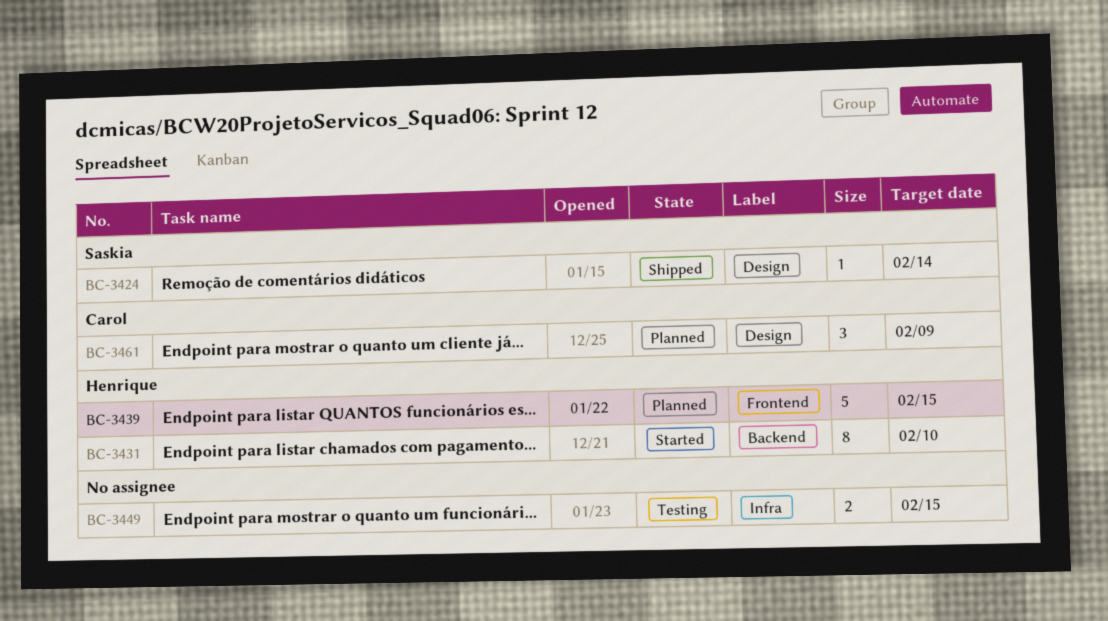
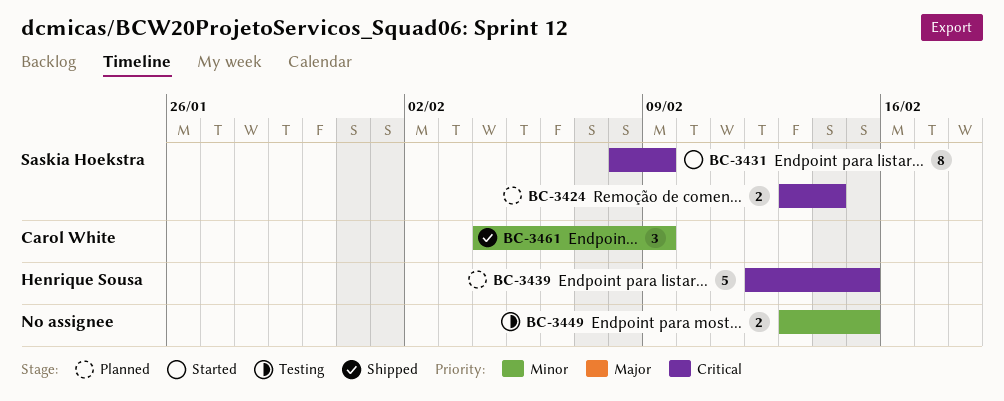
BC-3424, status: Shipped -> Planned
BC-3424, estimate: 1 -> 2
BC-3431, owner: Henrique Sousa -> Saskia Hoekstra
BC-3431, due: Feb 10 -> Feb 9
BC-3461, status: Planned -> Shipped

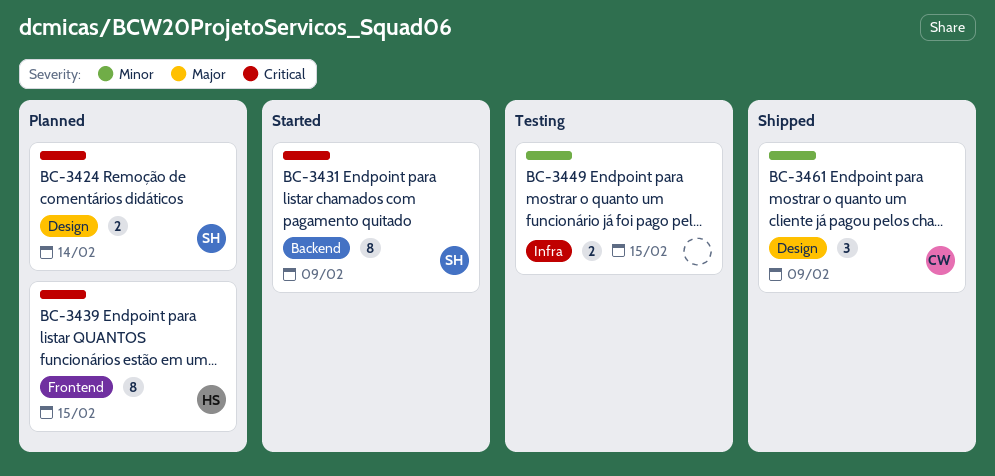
BC-3439, estimate: 5 -> 8

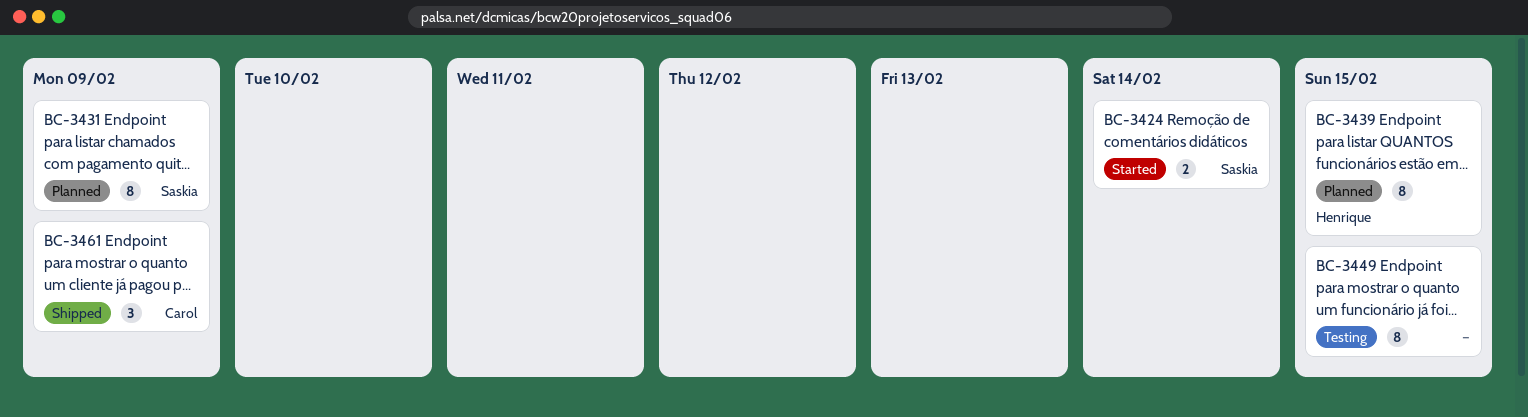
BC-3424, status: Planned -> Started
BC-3431, status: Started -> Planned
BC-3449, estimate: 2 -> 8

